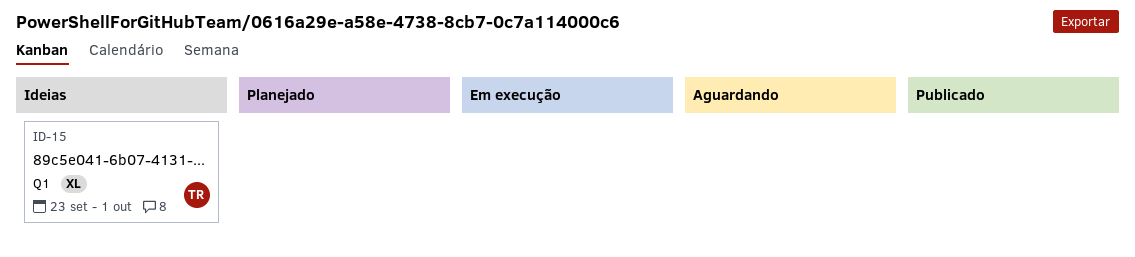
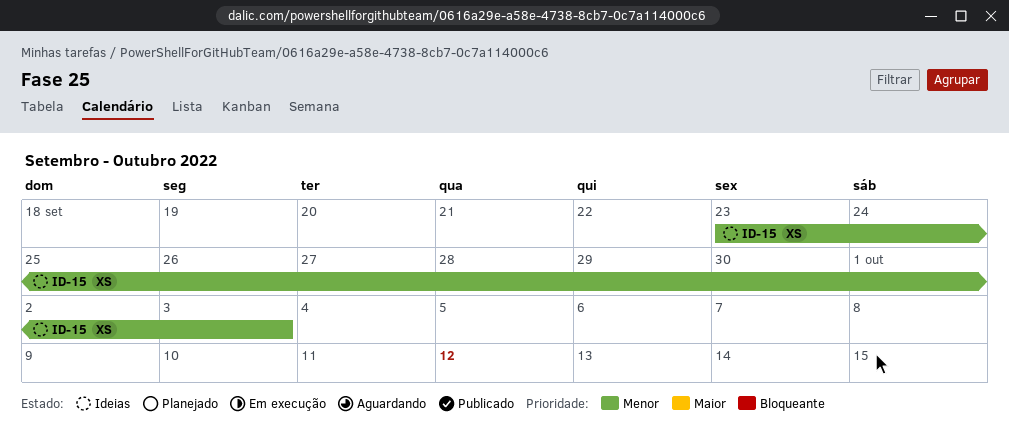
ID-15, estimate: XL -> XS
ID-15, due: Oct 1 -> Oct 3

